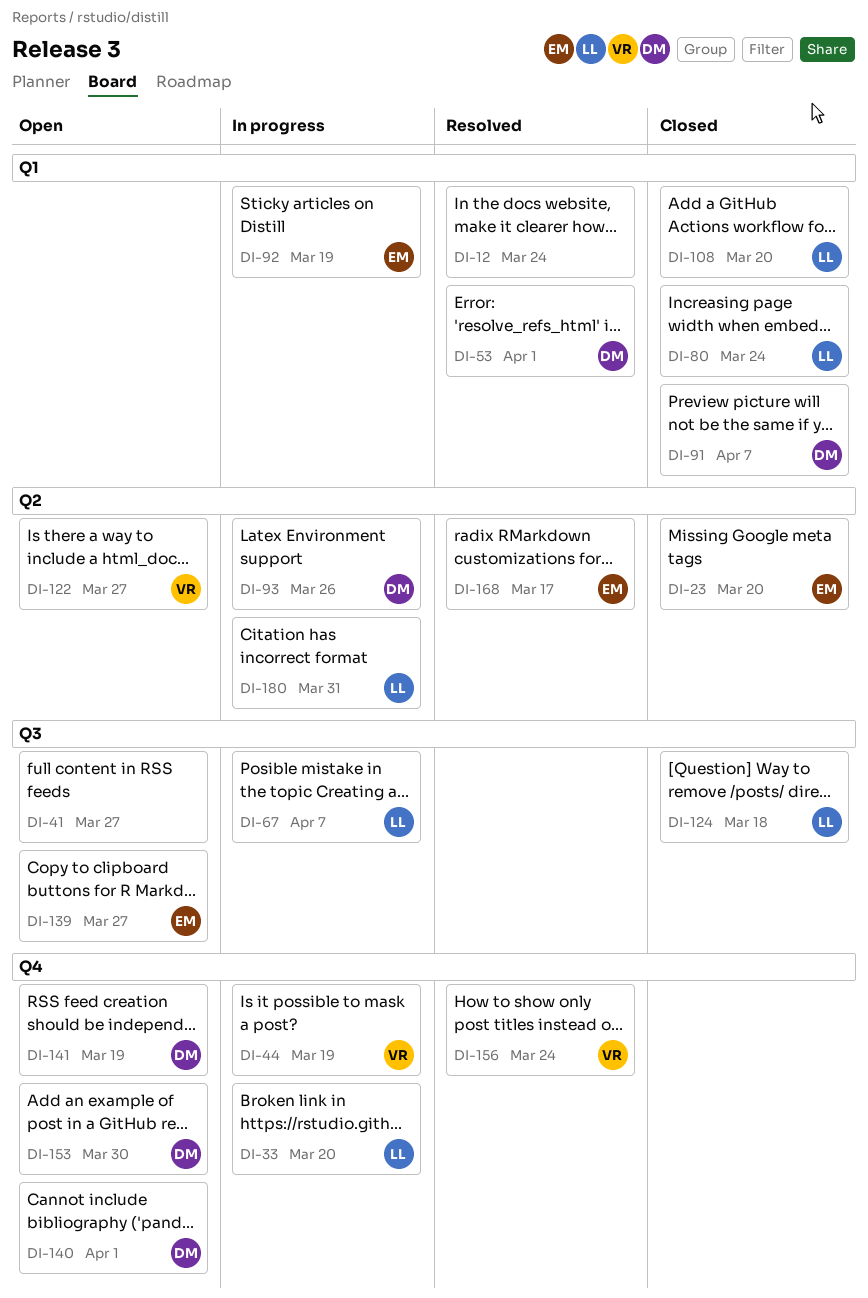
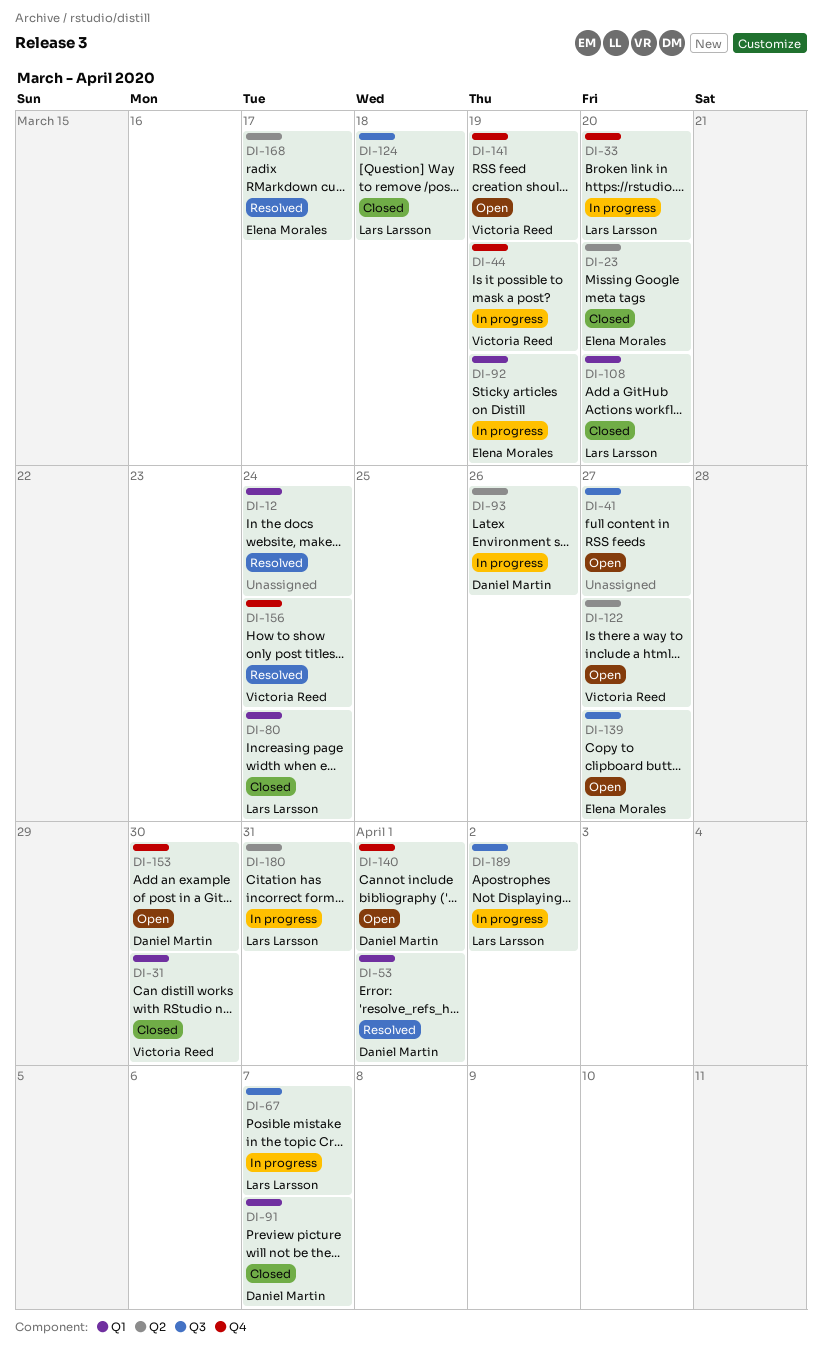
DI-31: none -> present
DI-141, owner: Daniel Martin -> Victoria Reed
DI-189: none -> present

